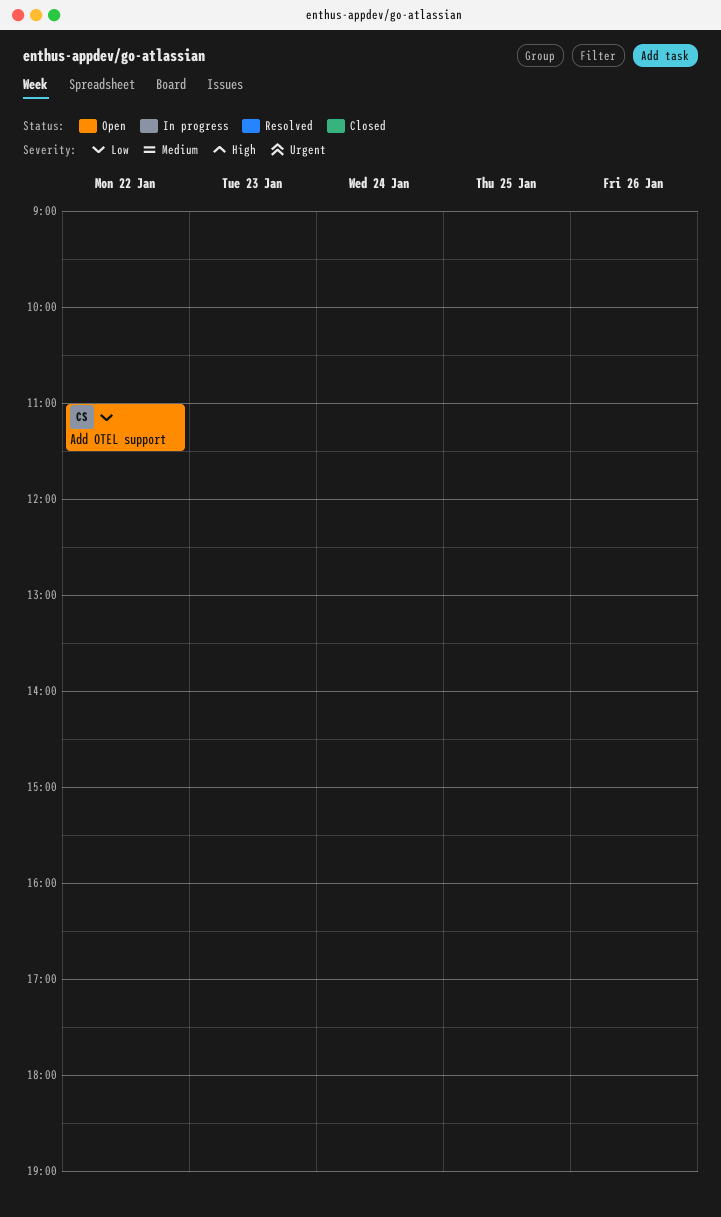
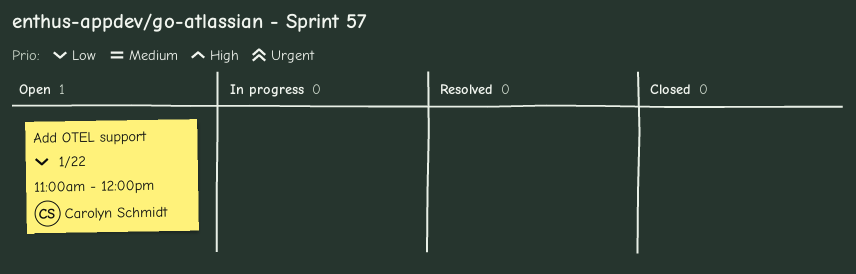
Add OTEL support, ends: 11:30 -> 12:00

